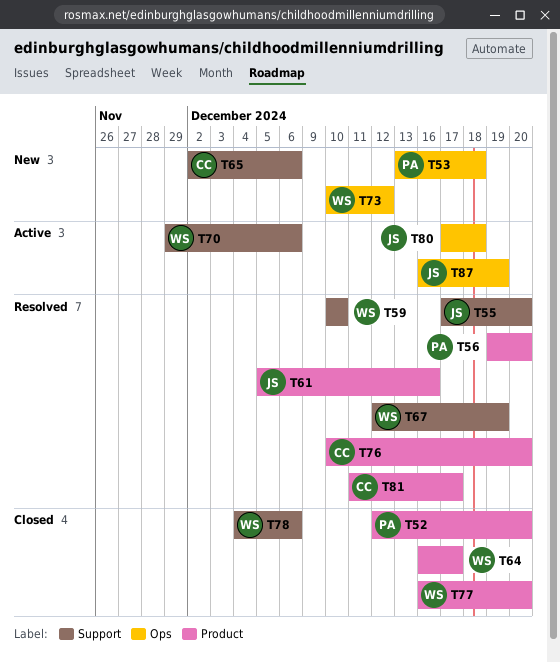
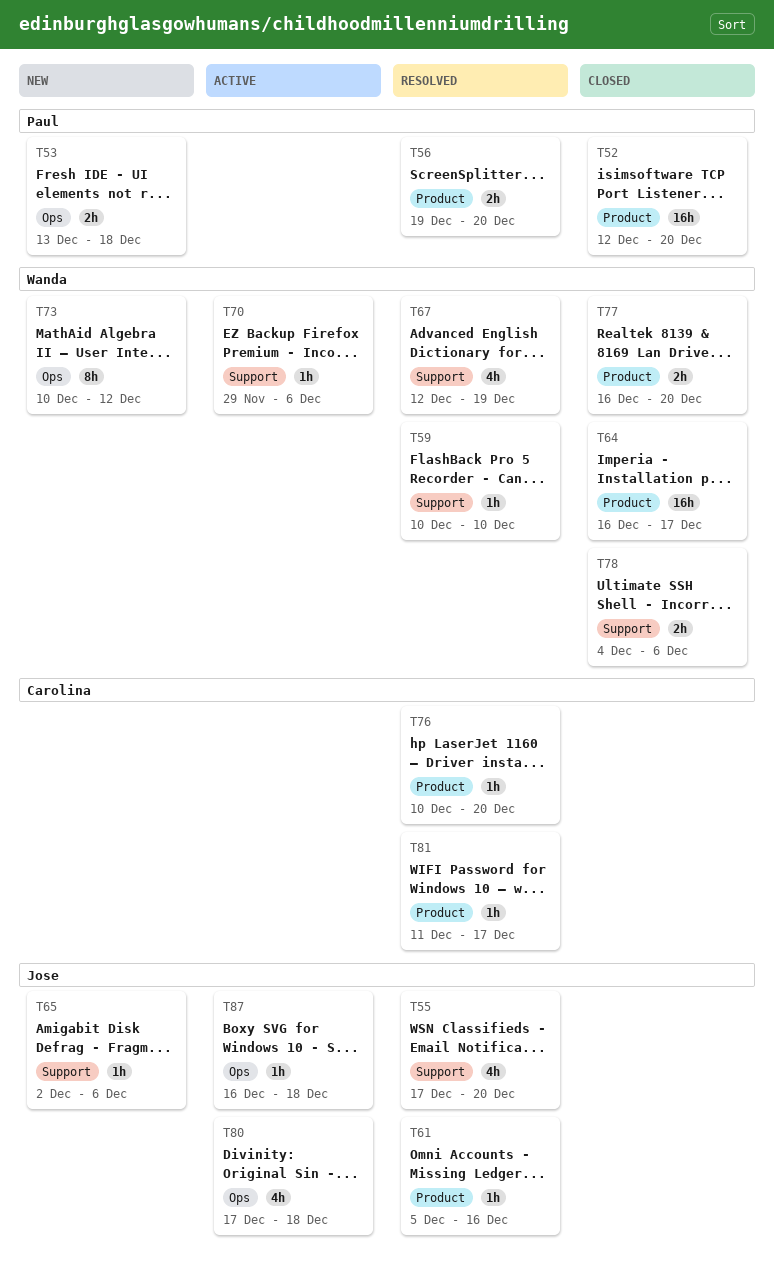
T65, owner: Carolina -> Jose
T87, due: Dec 19 -> Dec 18

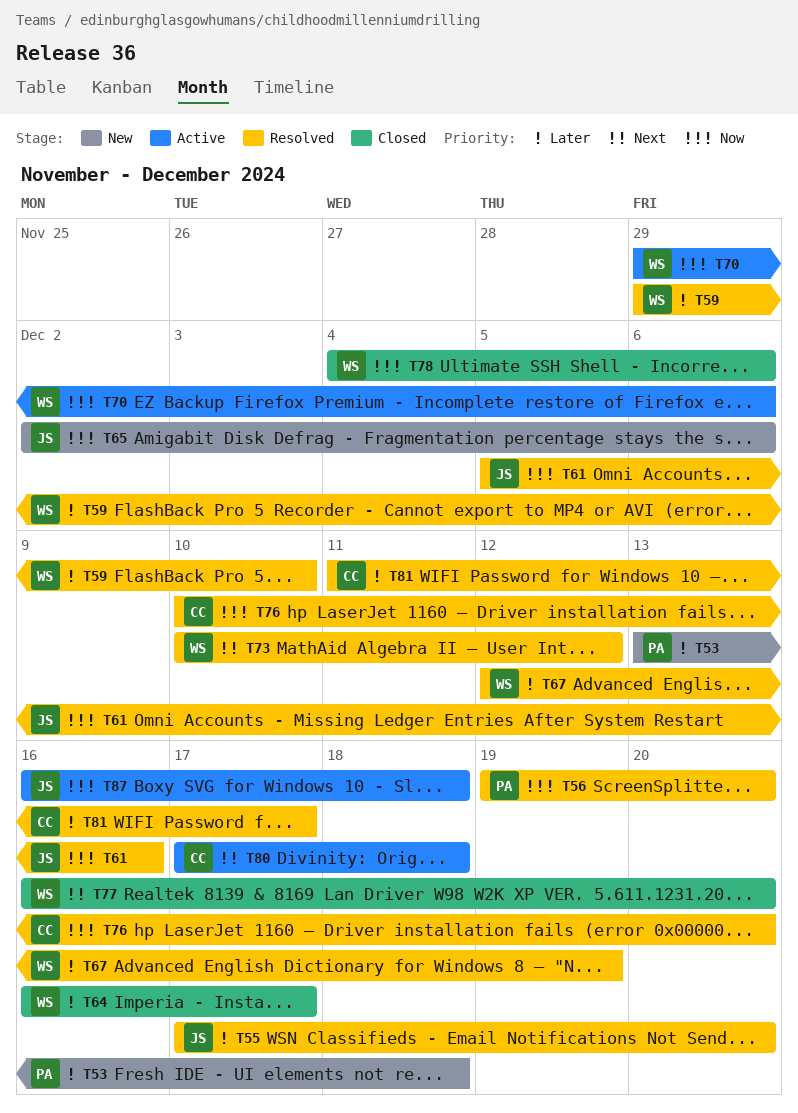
T52: present -> none
T59, start: Dec 10 -> Nov 29
T73, status: New -> Resolved
T80, owner: Jose -> Carolina

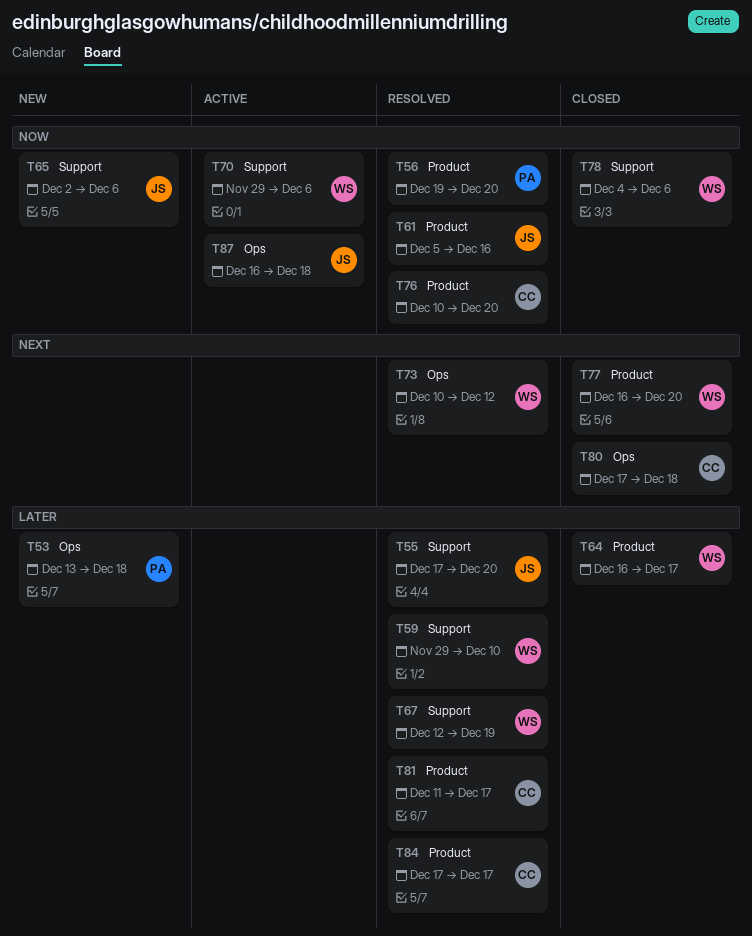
T80, status: Active -> Closed
T84: none -> present

